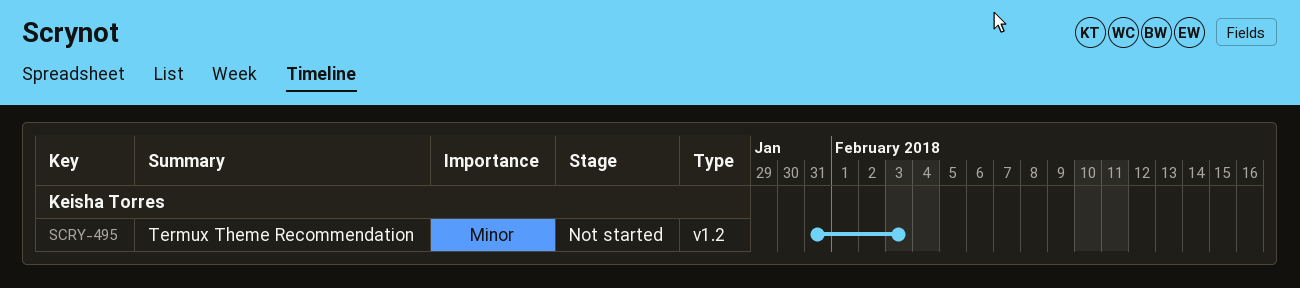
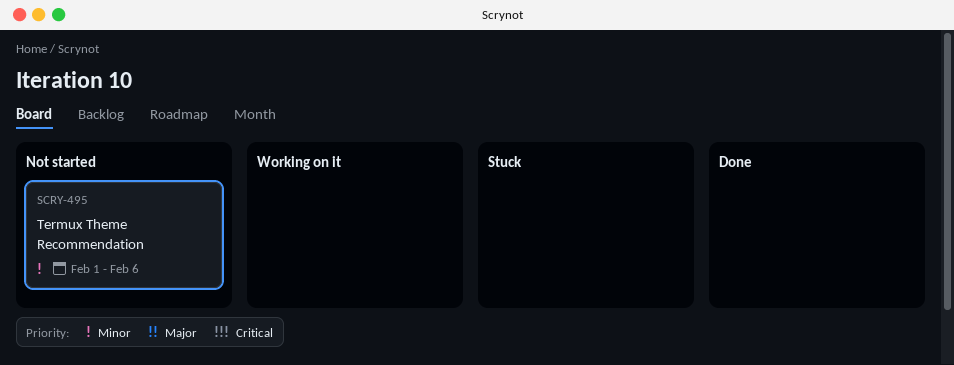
SCRY-495, start: Jan 31 -> Feb 1
SCRY-495, due: Feb 3 -> Feb 6

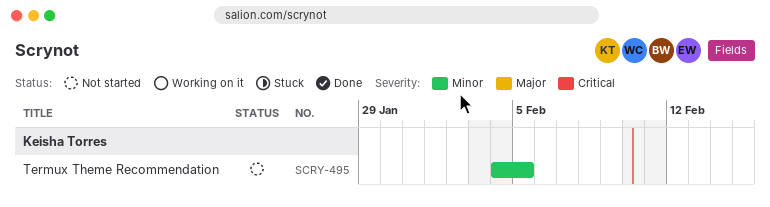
SCRY-495, start: Feb 1 -> Feb 4
SCRY-495, due: Feb 6 -> Feb 5

